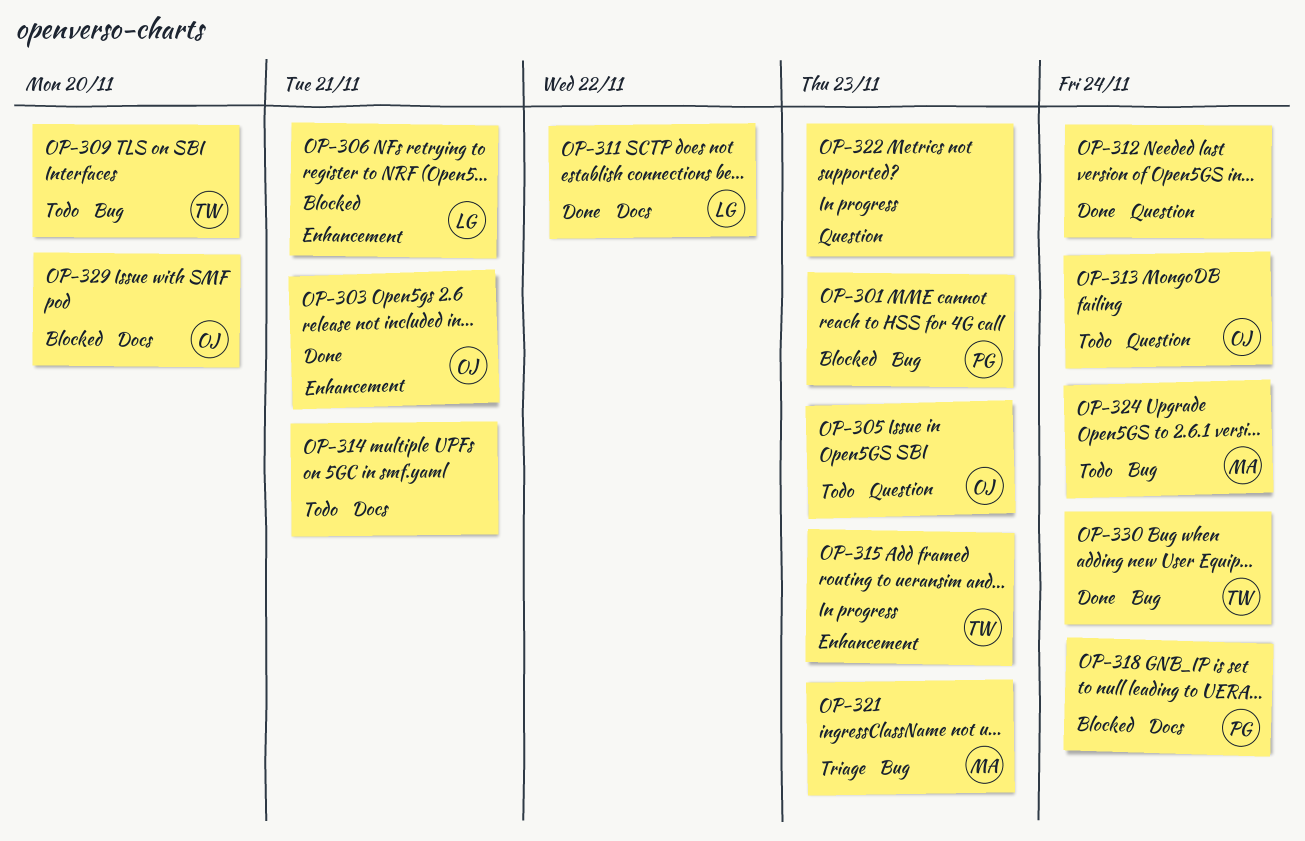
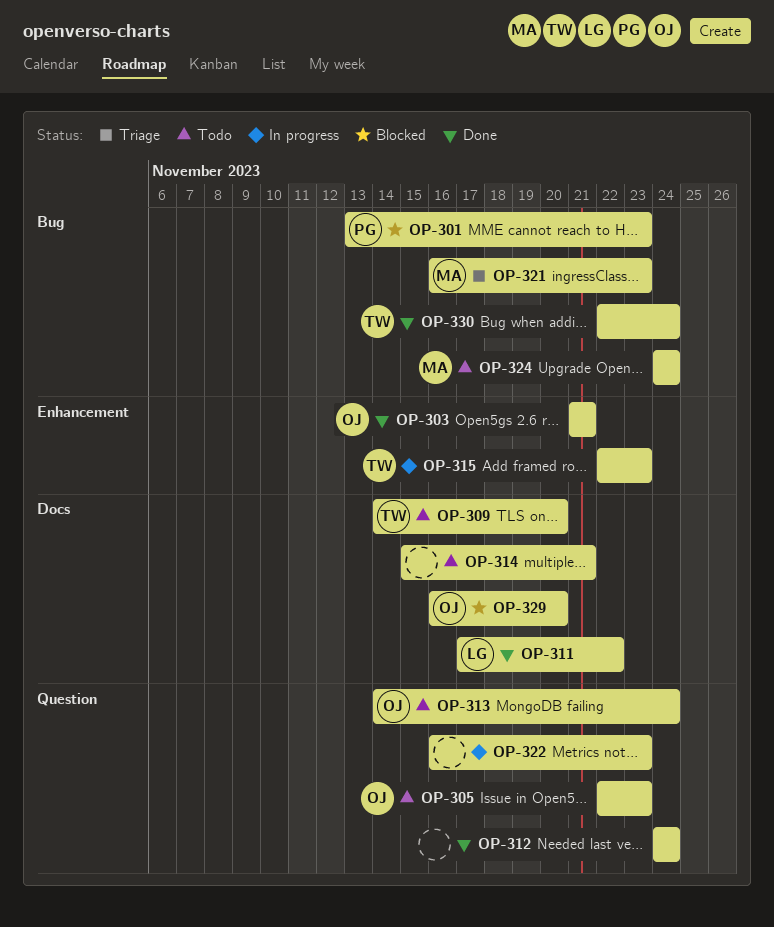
OP-306: present -> none
OP-309, label: Bug -> Docs
OP-318: present -> none

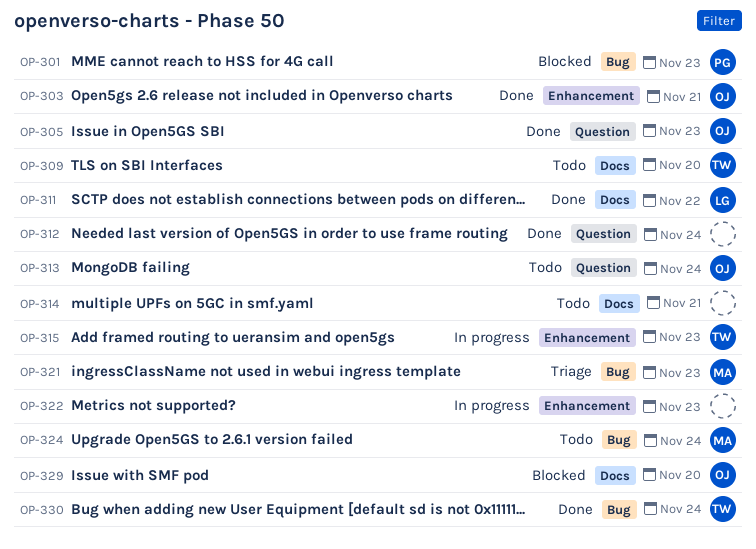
OP-305, status: Todo -> Done
OP-322, label: Question -> Enhancement

